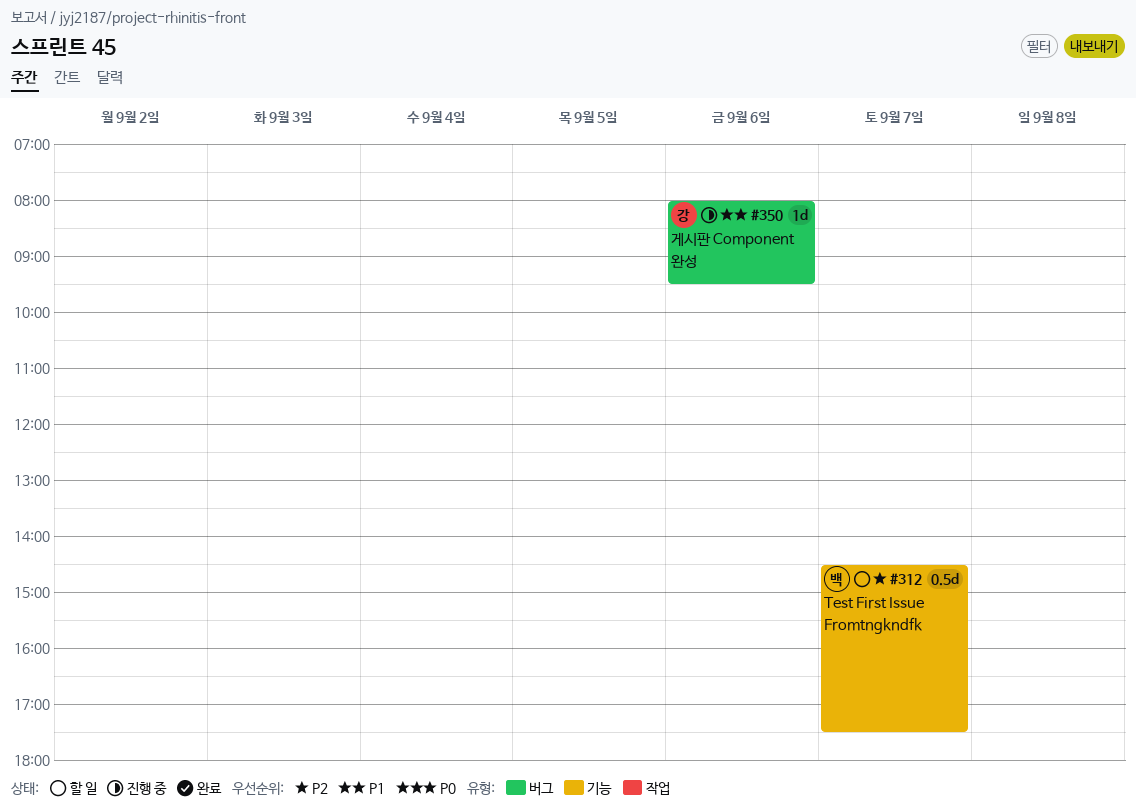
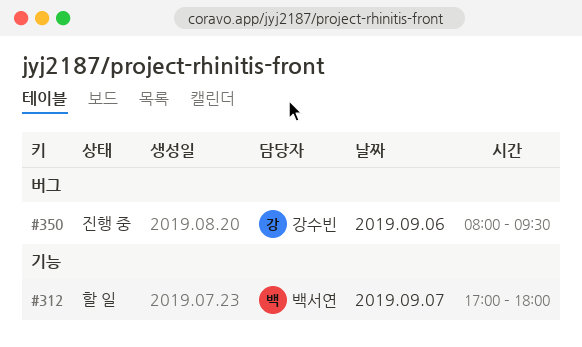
#312, begins: 14:30 -> 17:00
#312, ends: 17:30 -> 18:00

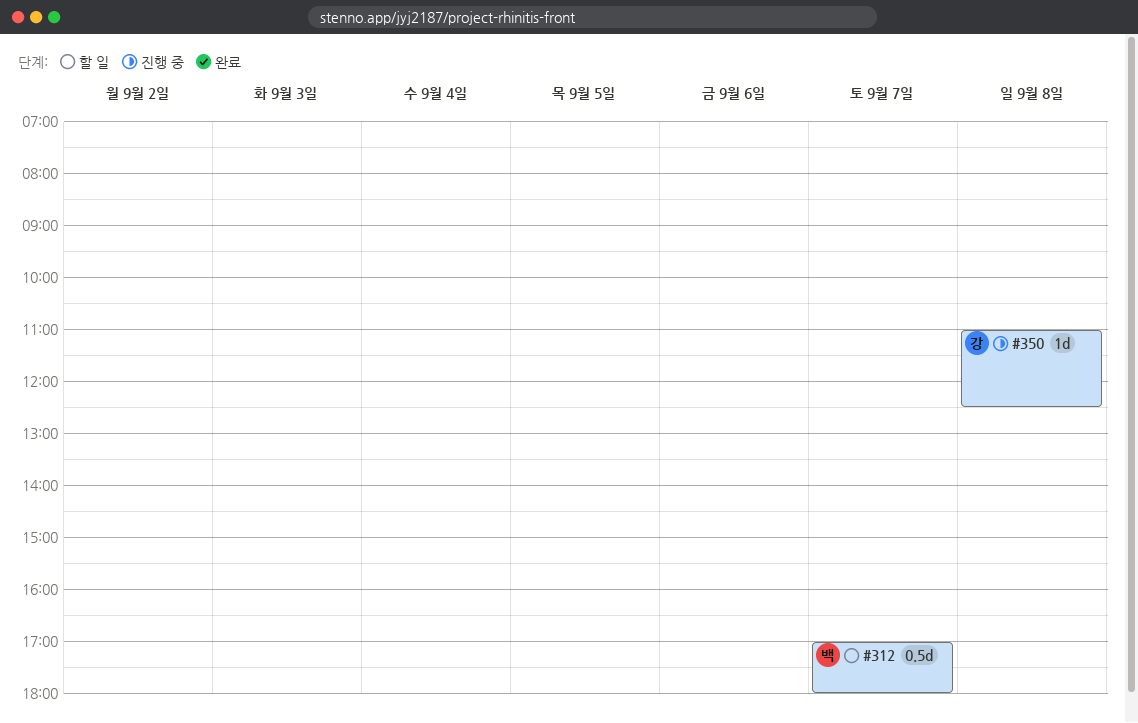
#350, day: Sep 6 -> Sep 8
#350, begins: 08:00 -> 11:00
#350, ends: 09:30 -> 12:30

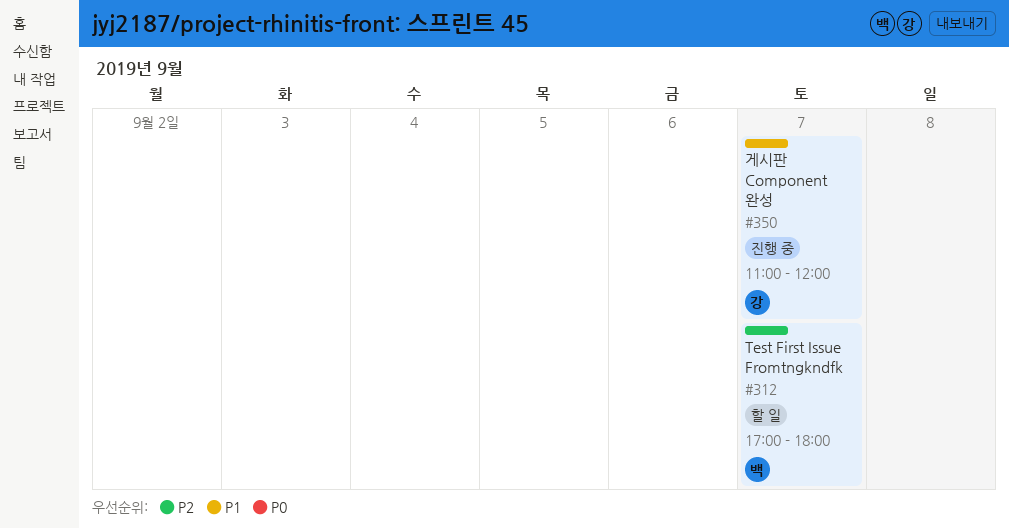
#350, day: Sep 8 -> Sep 7
#350, ends: 12:30 -> 12:00

